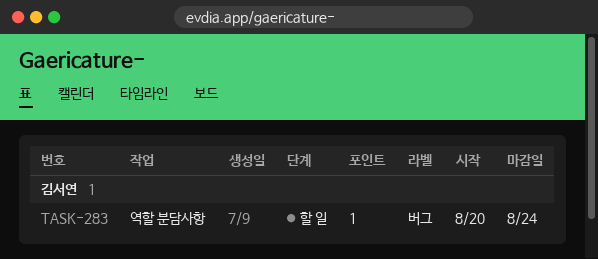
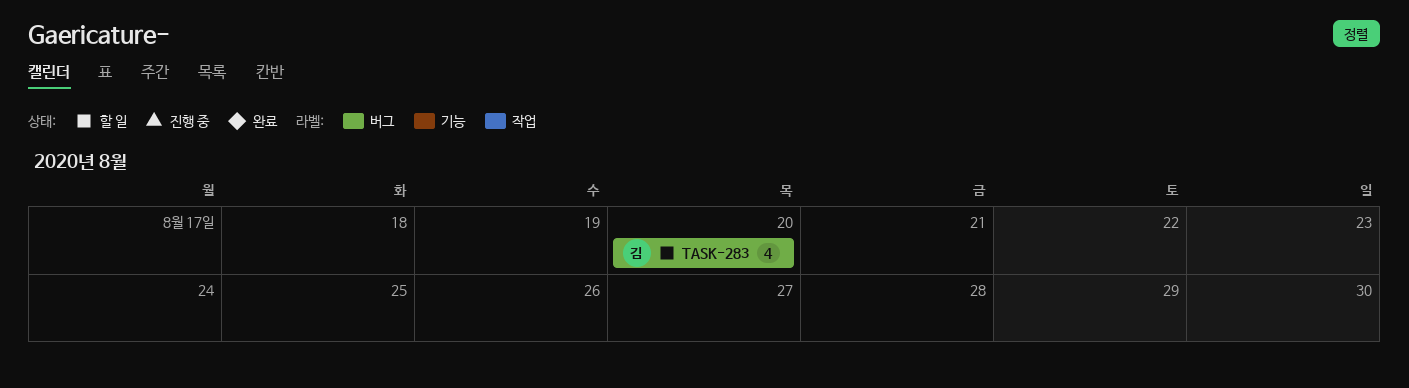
TASK-283, estimate: 1 -> 4
TASK-283, due: Aug 24 -> Aug 20

